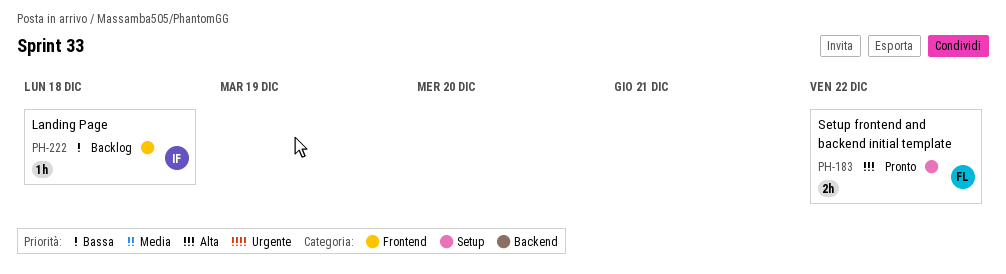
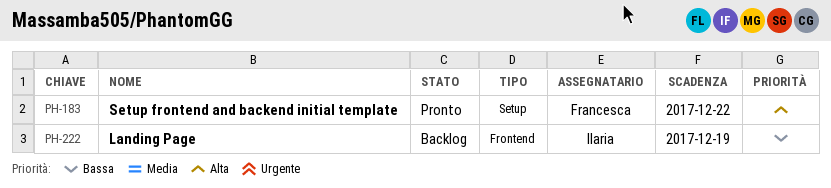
PH-222, due: Dec 18 -> Dec 19

